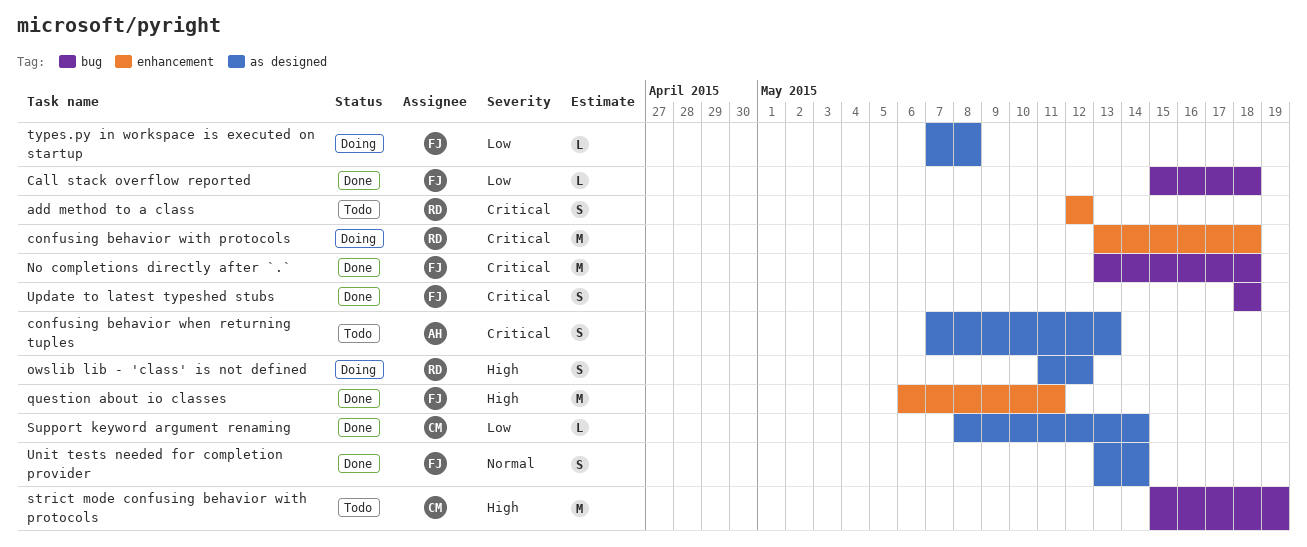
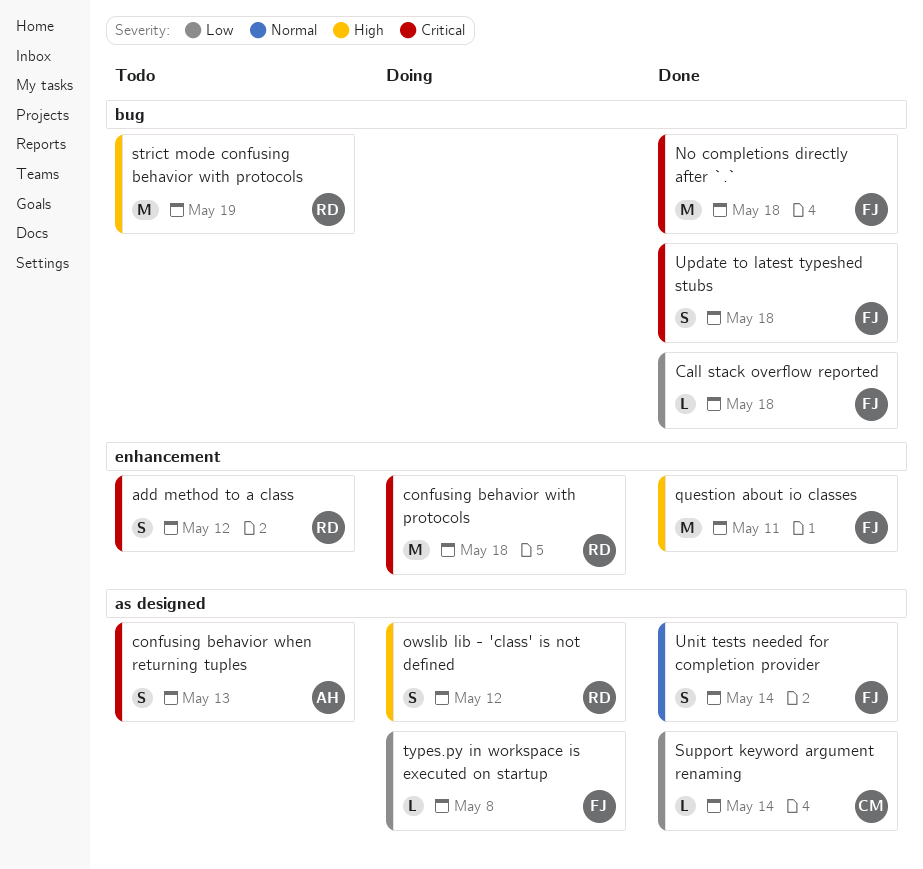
strict mode confusing behavior with protocols, owner: CM -> RD

